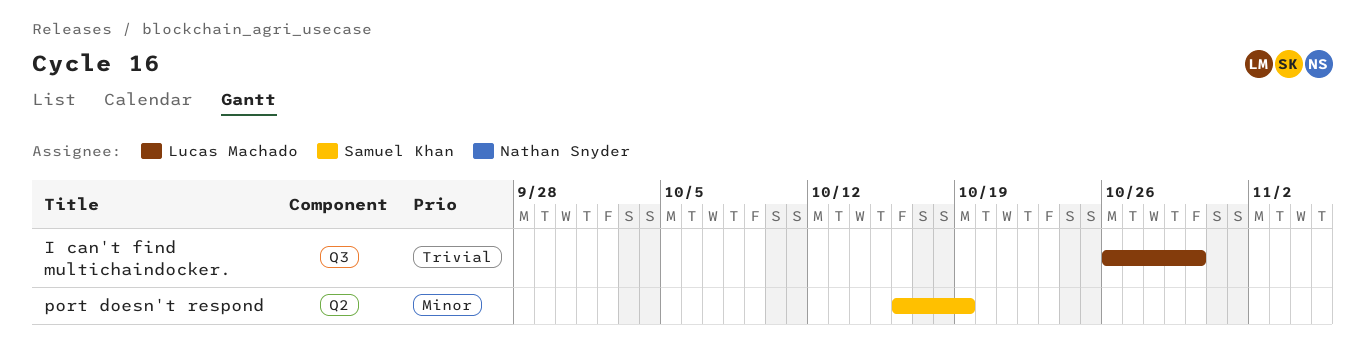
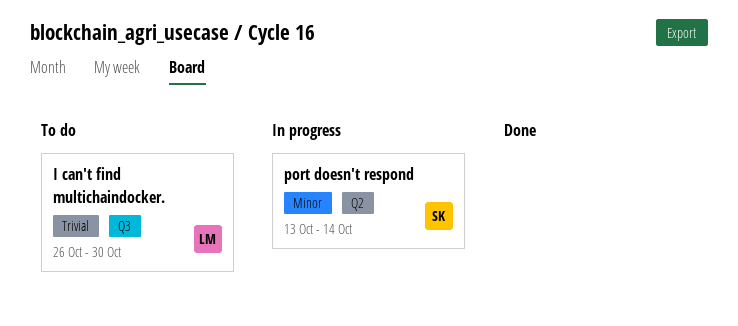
port doesn't respond, start: Oct 16 -> Oct 13
port doesn't respond, due: Oct 19 -> Oct 14

